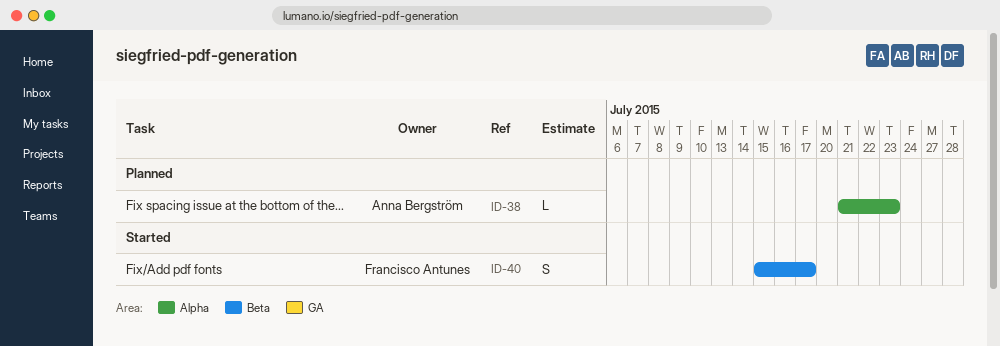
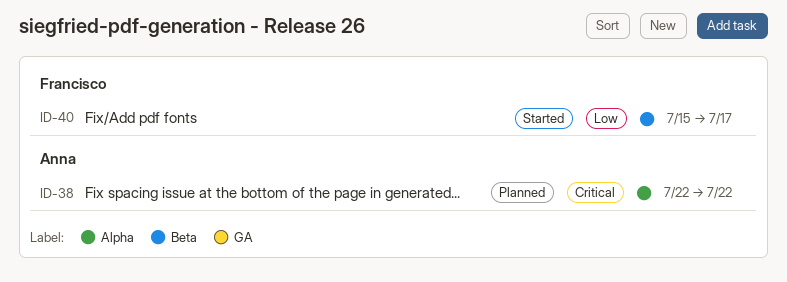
ID-38, start: Jul 21 -> Jul 22
ID-38, due: Jul 23 -> Jul 22

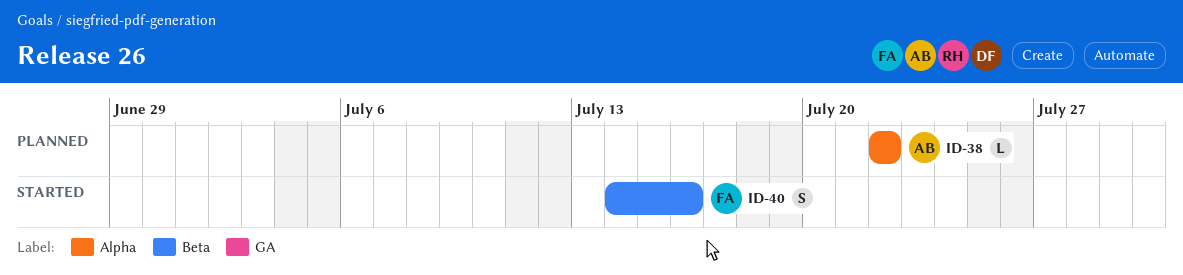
ID-40, start: Jul 15 -> Jul 14
ID-40, due: Jul 17 -> Jul 16

